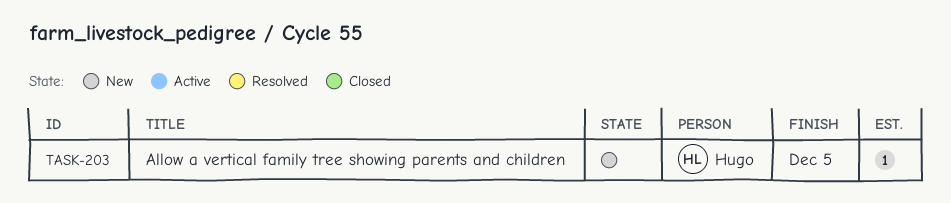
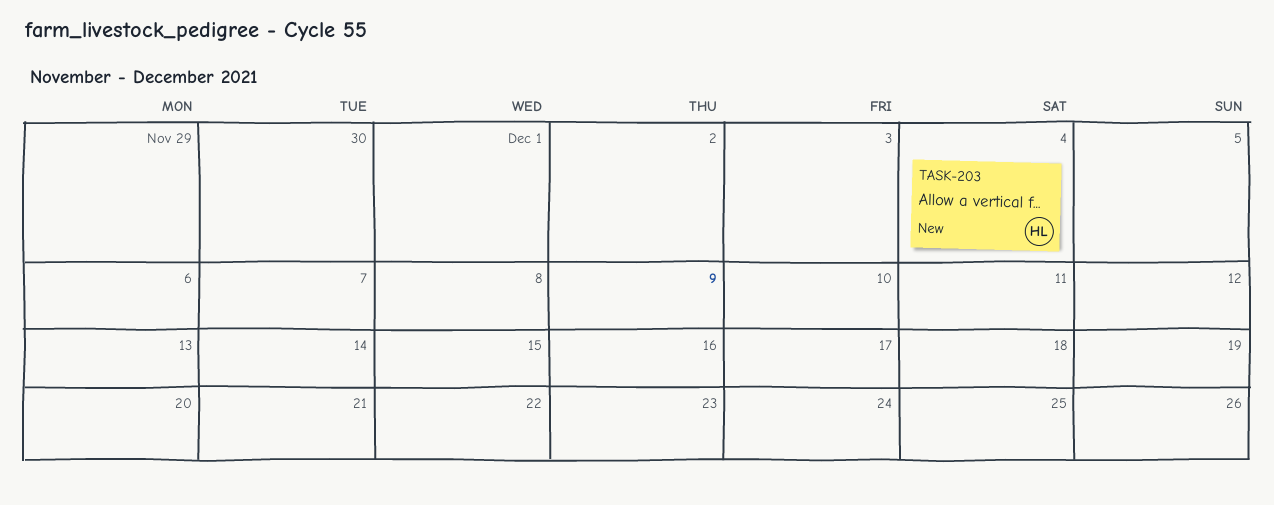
TASK-203, due: Dec 5 -> Dec 4

